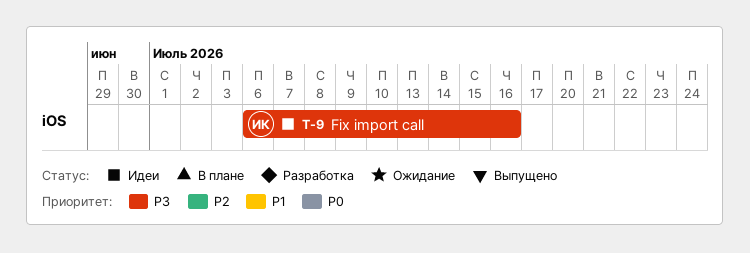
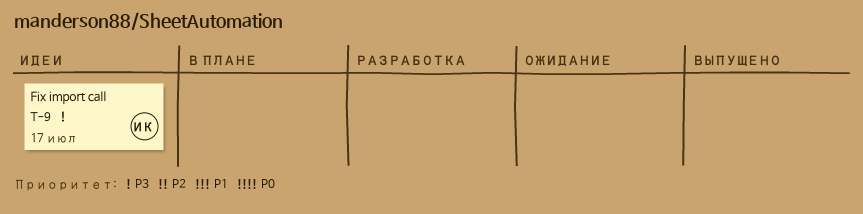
T-9, due: Jul 16 -> Jul 17

